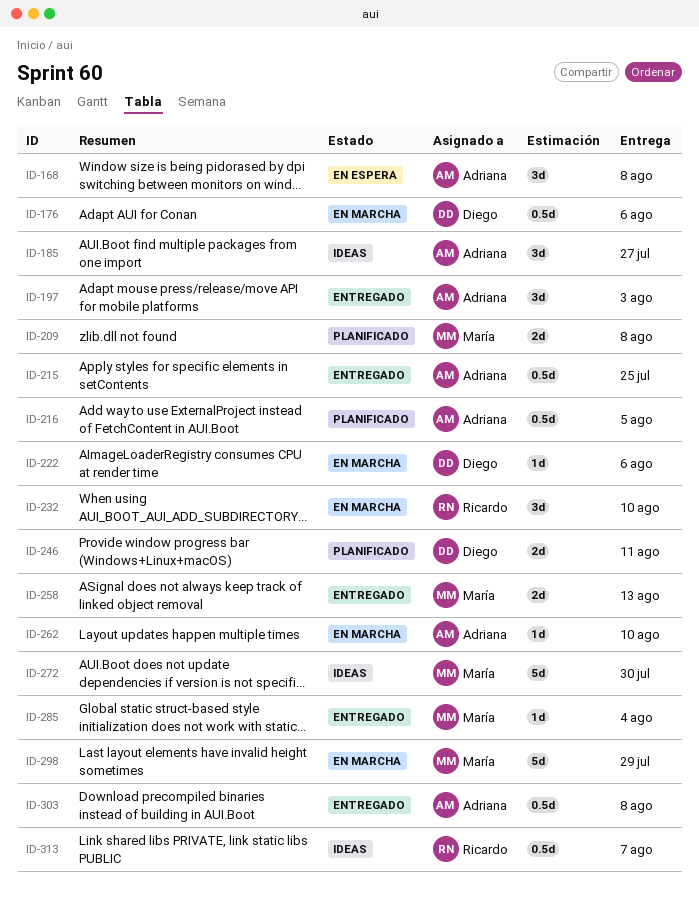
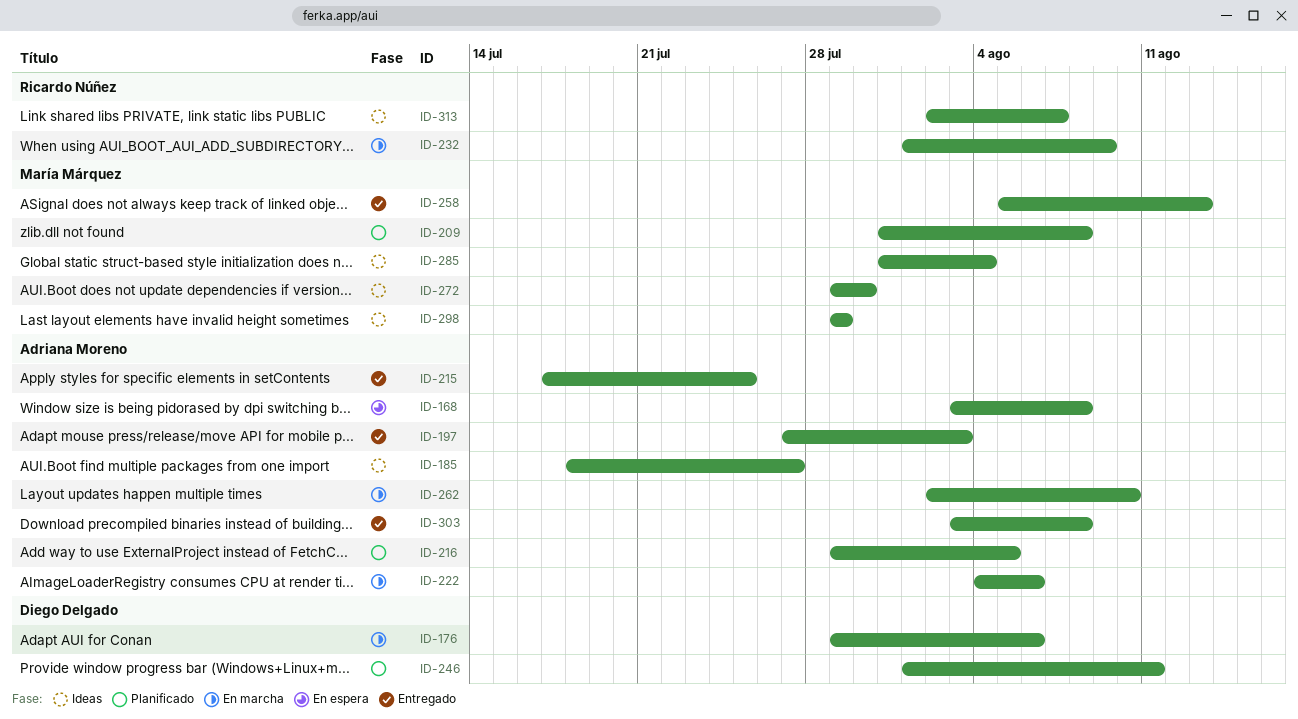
ID-222, owner: Diego Delgado -> Adriana Moreno
ID-232, due: Aug 10 -> Aug 9
ID-285, status: Entregado -> Ideas
ID-298, status: En marcha -> Ideas

